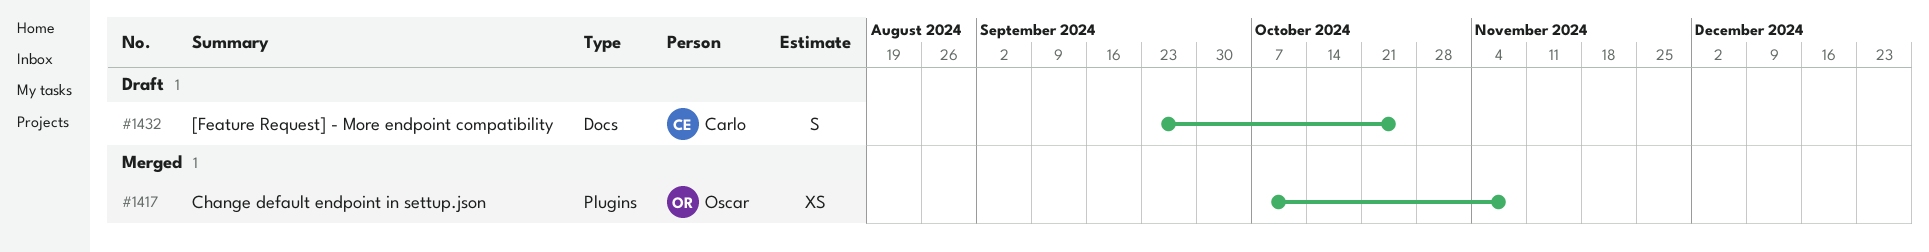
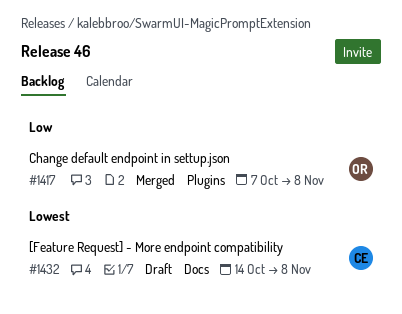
#1432, start: Sep 23 -> Oct 14
#1432, due: Oct 25 -> Nov 8

